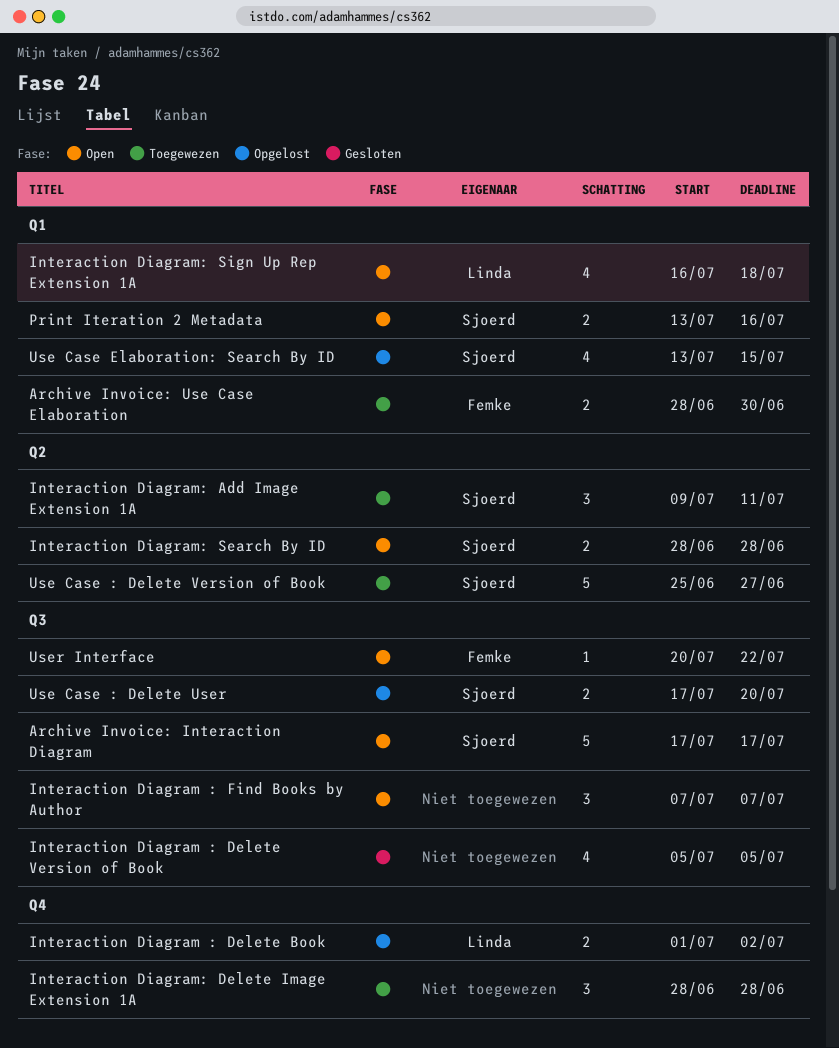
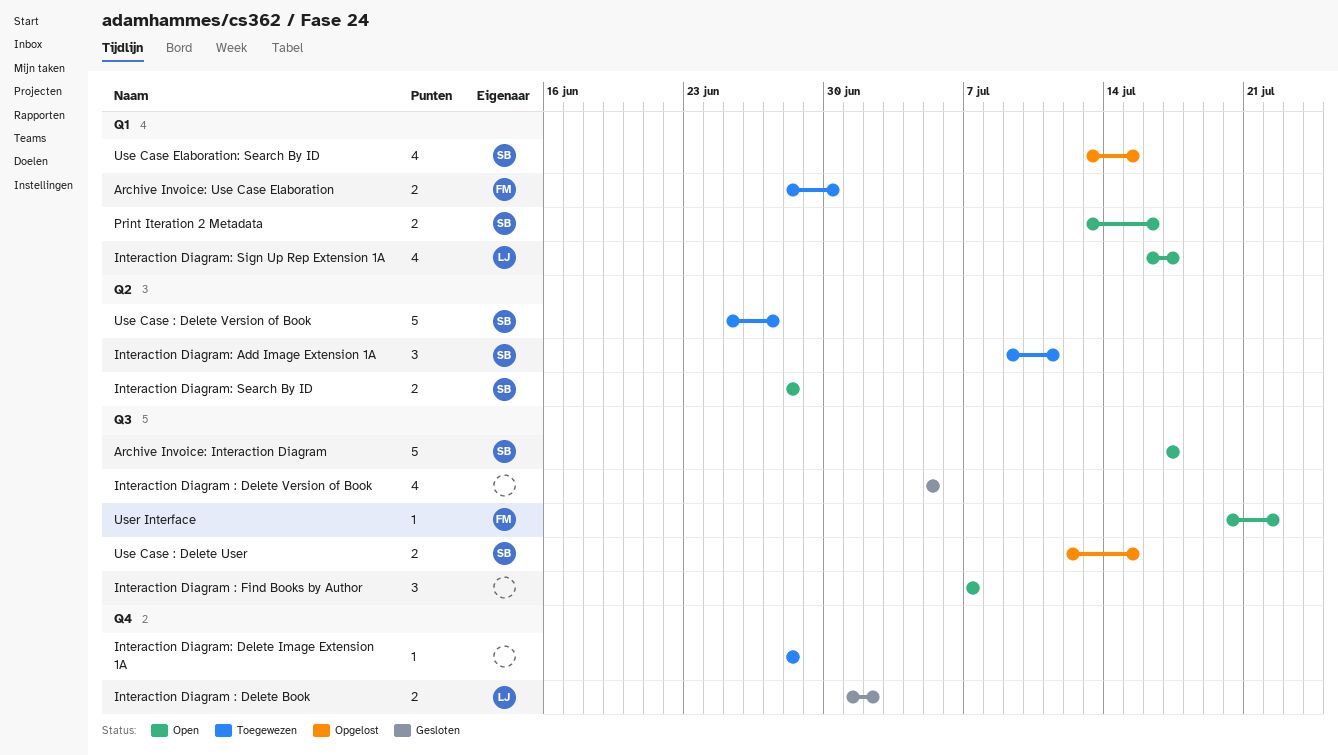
Interaction Diagram : Delete Book, status: Opgelost -> Gesloten
Interaction Diagram: Delete Image Extension 1A, estimate: 3 -> 1
Interaction Diagram: Sign Up Rep Extension 1A, due: Jul 18 -> Jul 17
Use Case : Delete User, start: Jul 17 -> Jul 12
Use Case : Delete User, due: Jul 20 -> Jul 15

